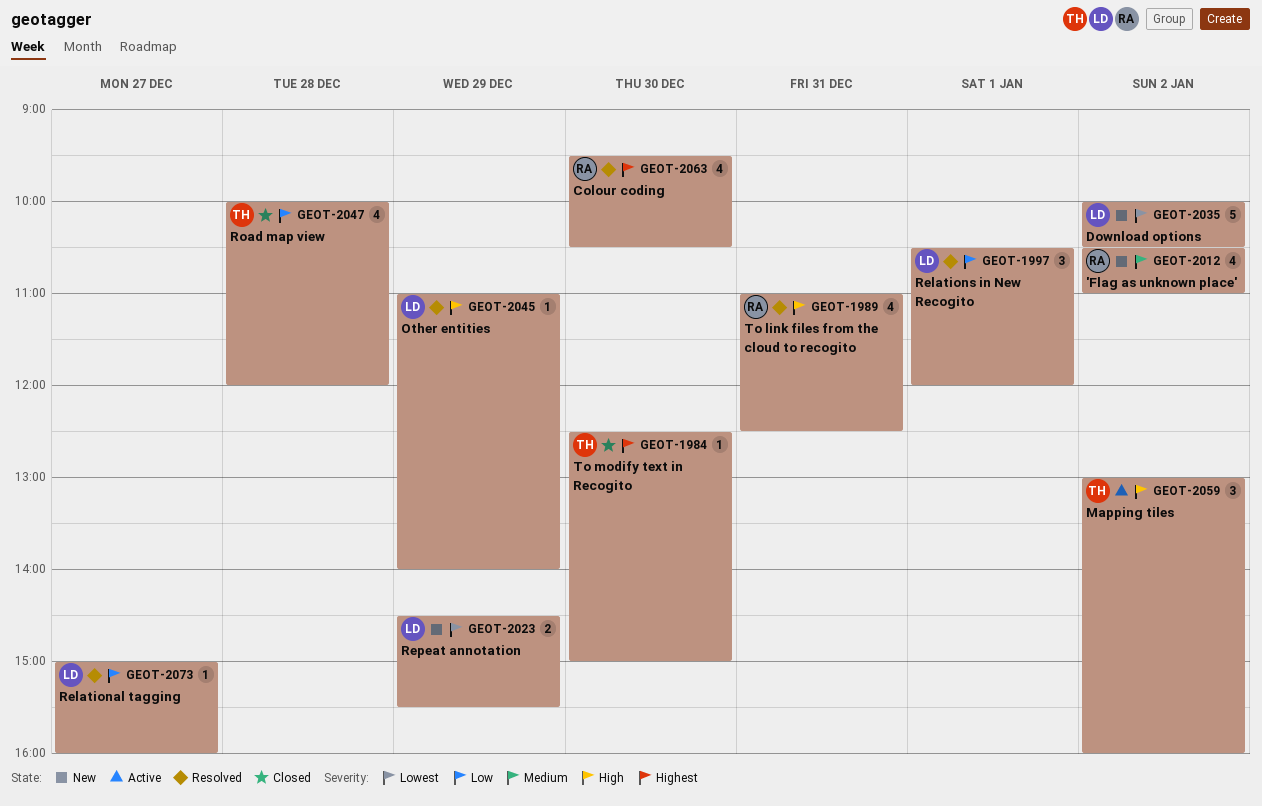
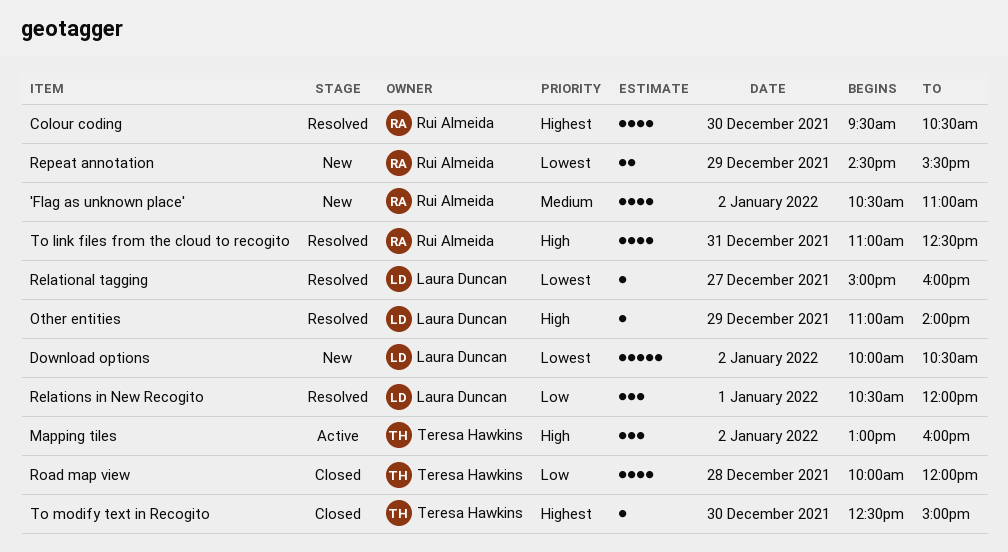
Relational tagging, priority: Low -> Lowest
Repeat annotation, owner: Laura Duncan -> Rui Almeida

